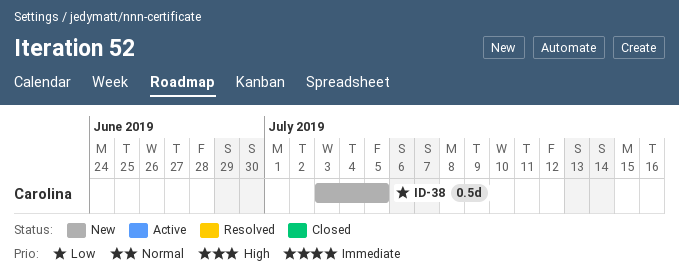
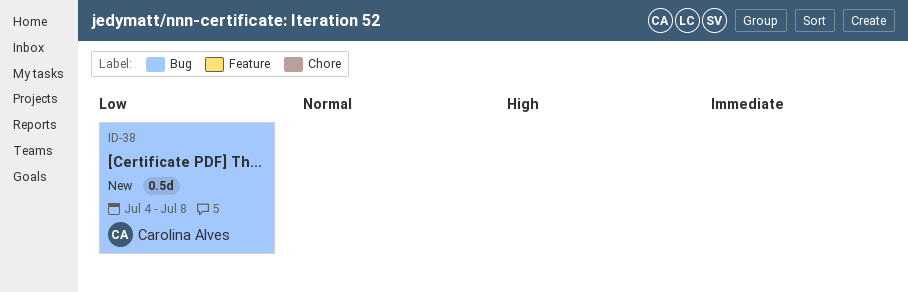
ID-38, start: Jul 3 -> Jul 4
ID-38, due: Jul 5 -> Jul 8

